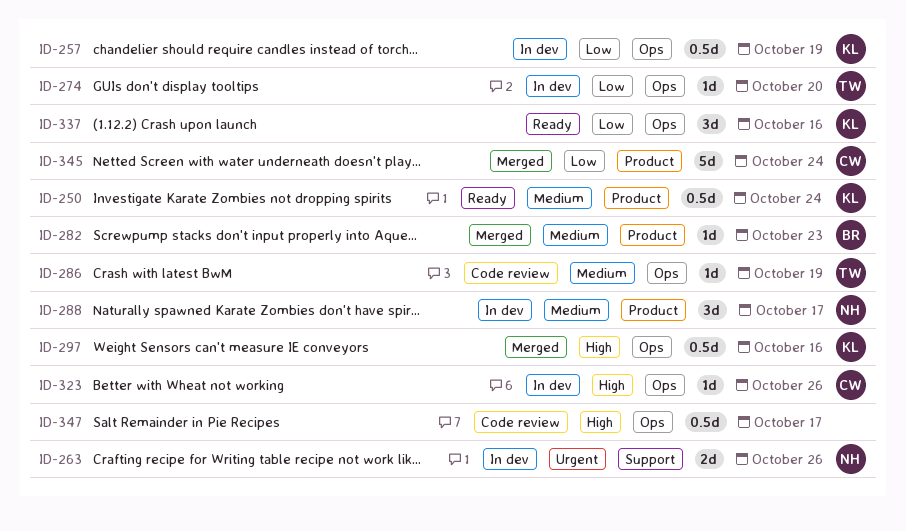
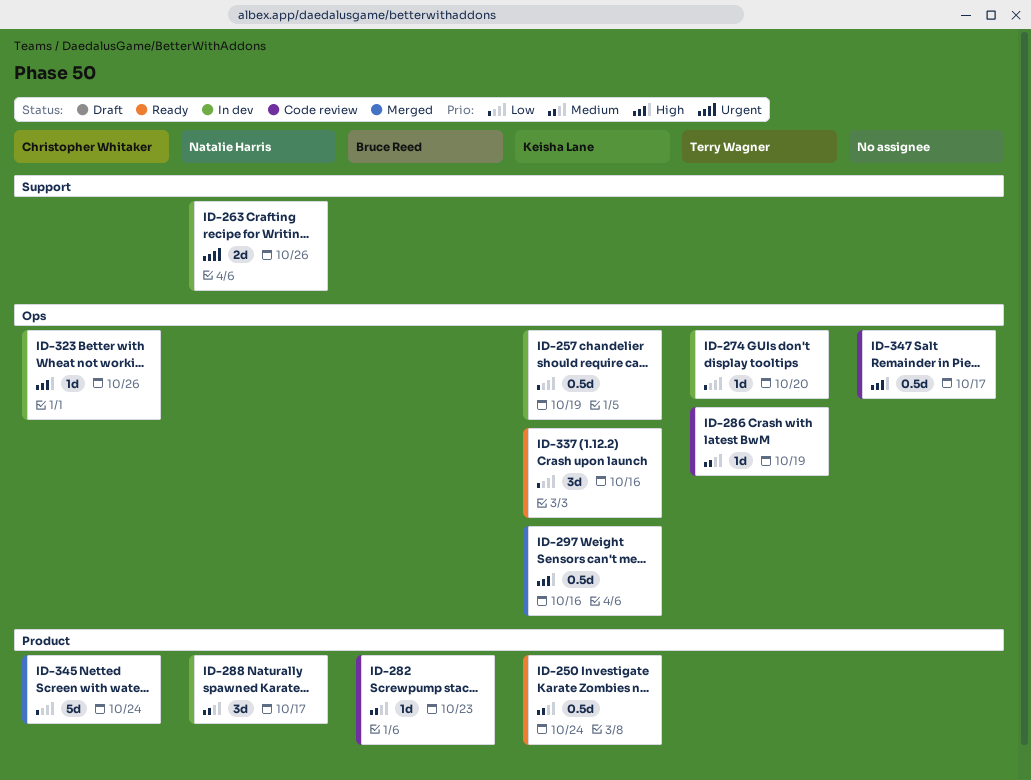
ID-282, status: Merged -> Code review

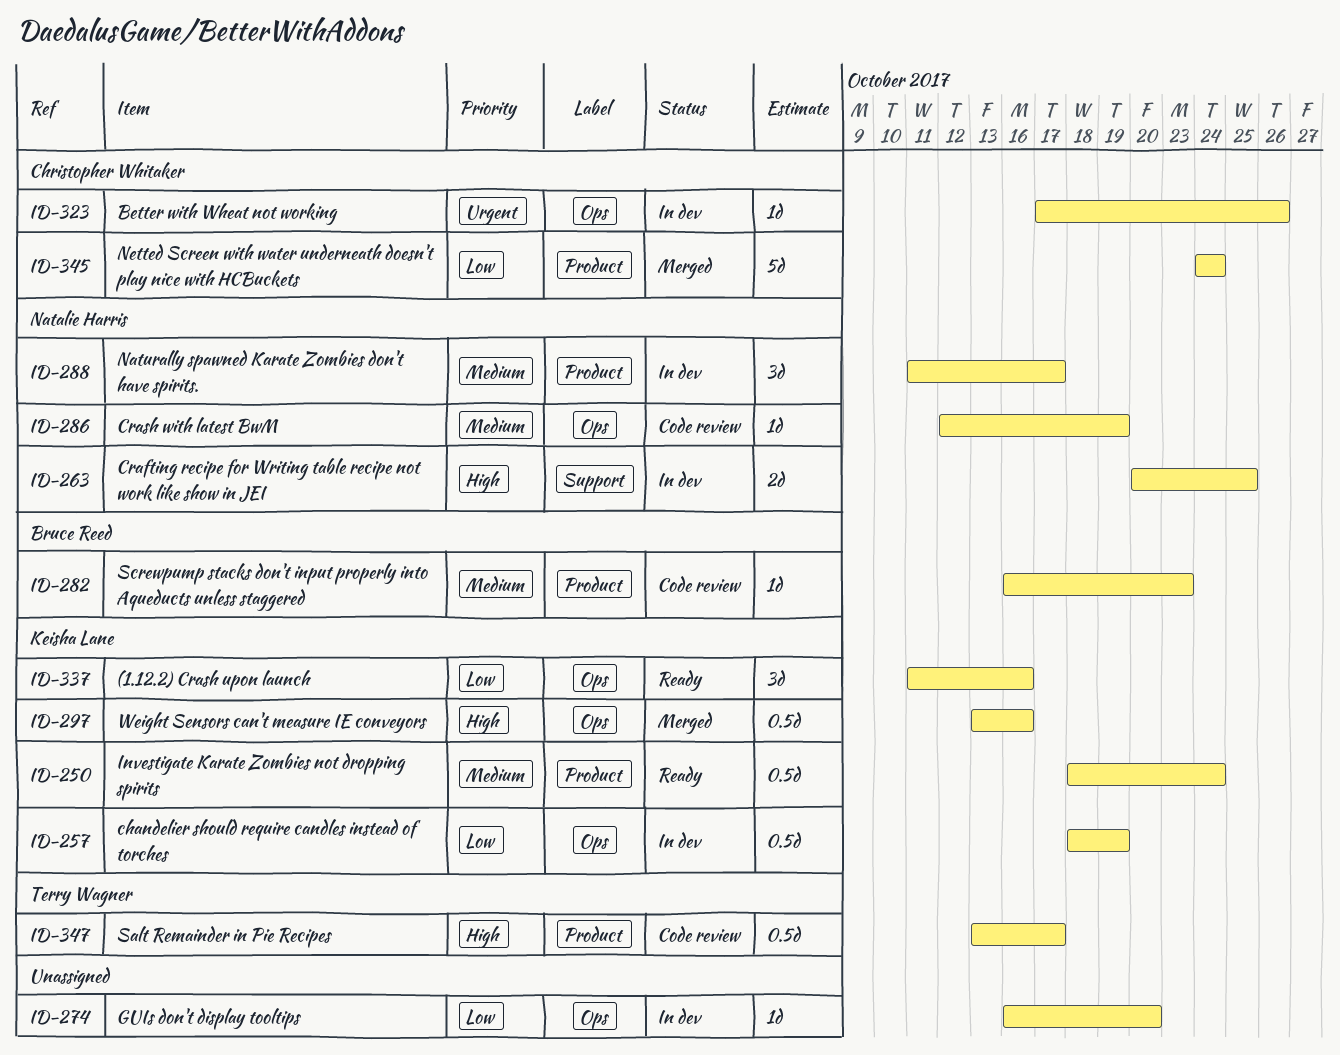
ID-263, priority: Urgent -> High
ID-263, due: Oct 26 -> Oct 25
ID-274, owner: Terry Wagner -> none
ID-286, owner: Terry Wagner -> Natalie Harris
ID-323, priority: High -> Urgent
ID-347, owner: none -> Terry Wagner
ID-347, label: Ops -> Product

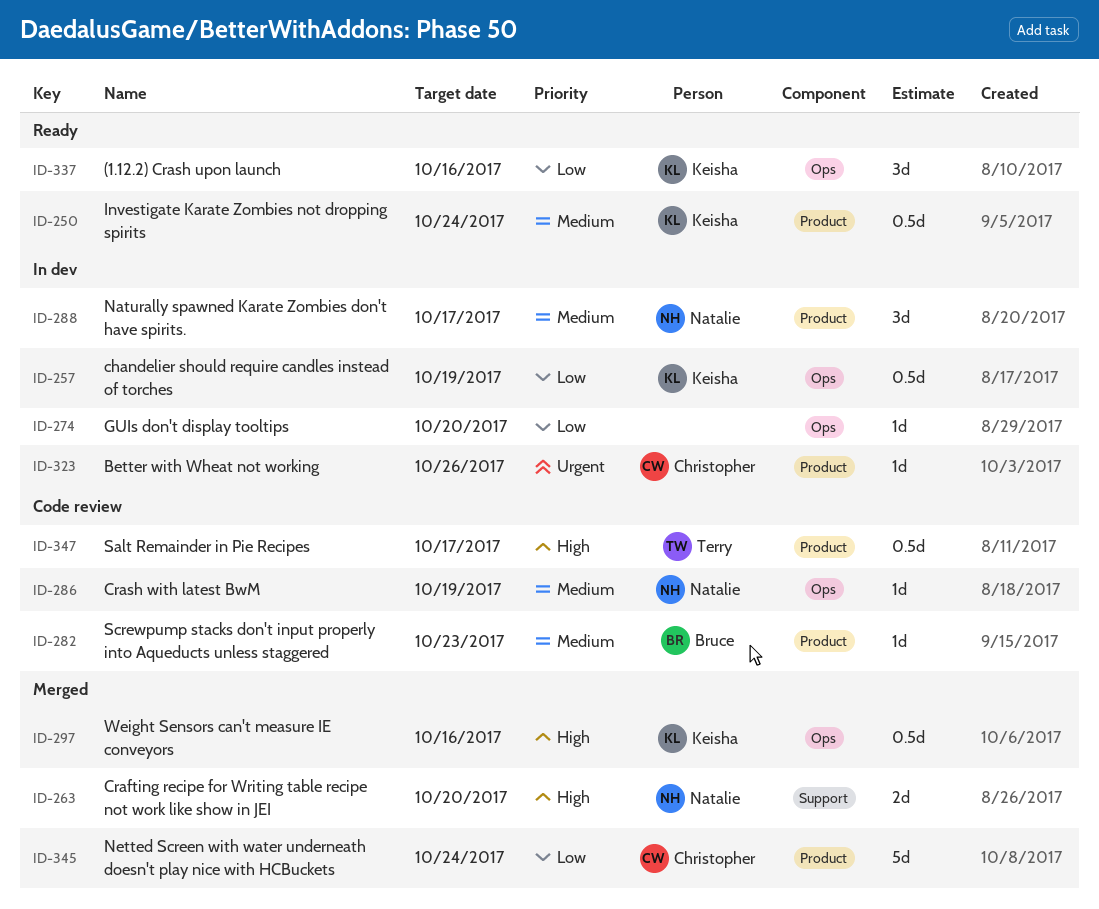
ID-263, status: In dev -> Merged
ID-263, due: Oct 25 -> Oct 20
ID-323, label: Ops -> Product

